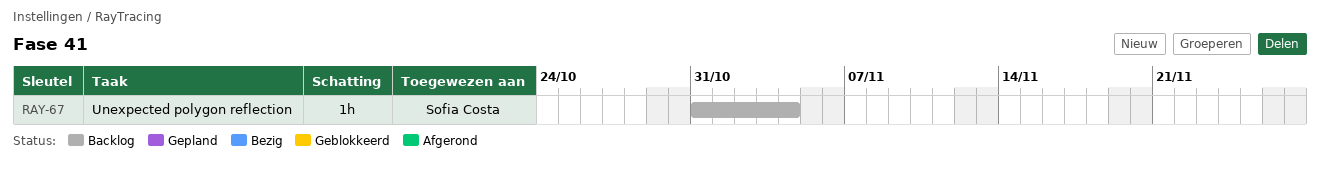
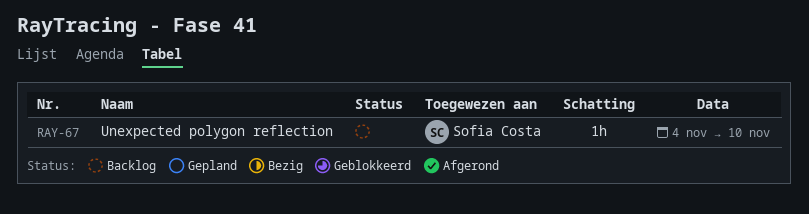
RAY-67, start: Oct 31 -> Nov 4
RAY-67, due: Nov 4 -> Nov 10

